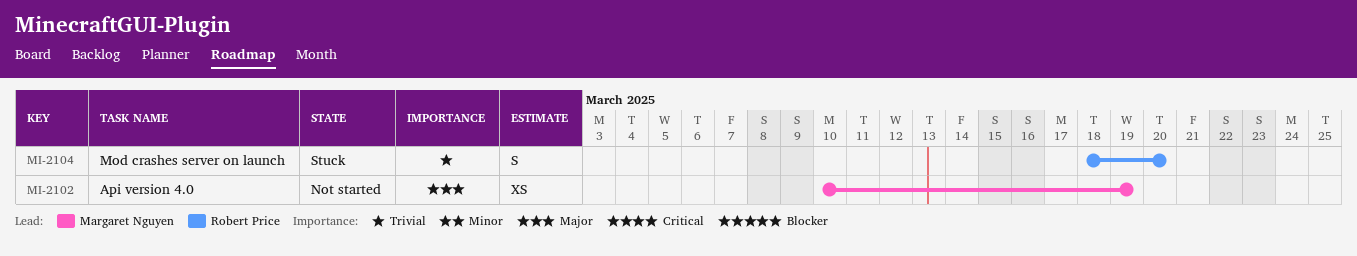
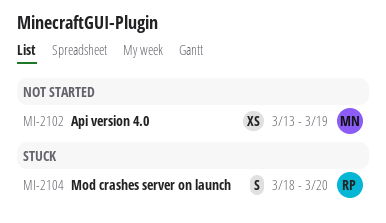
MI-2102, start: Mar 10 -> Mar 13

